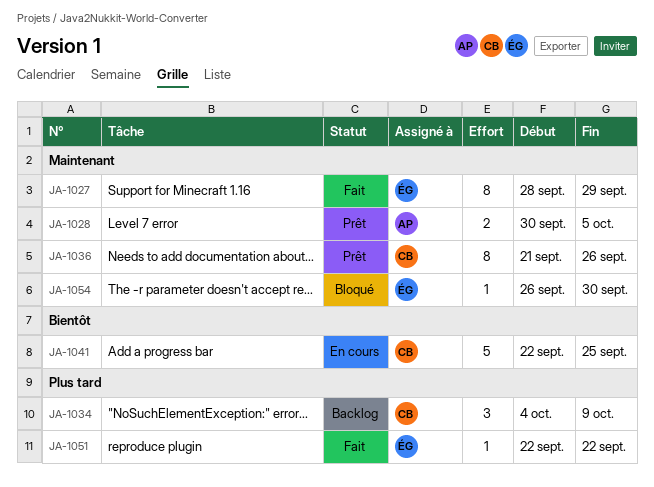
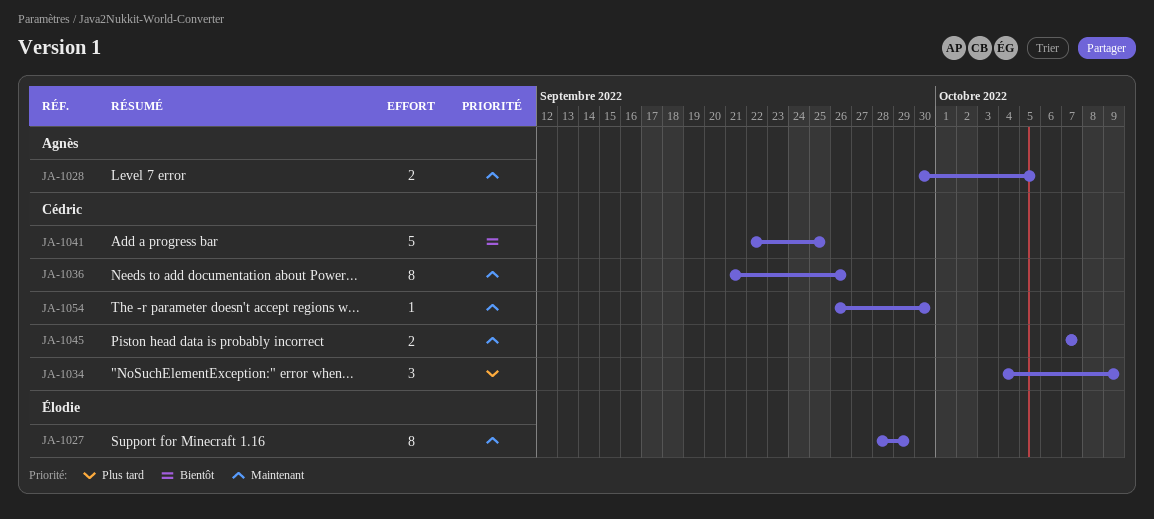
JA-1045: none -> present
JA-1051: present -> none
JA-1054, owner: Élodie -> Cédric

